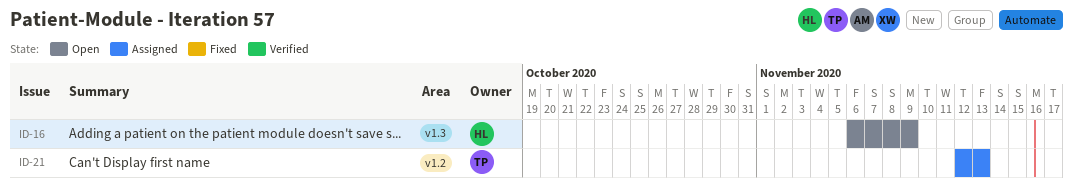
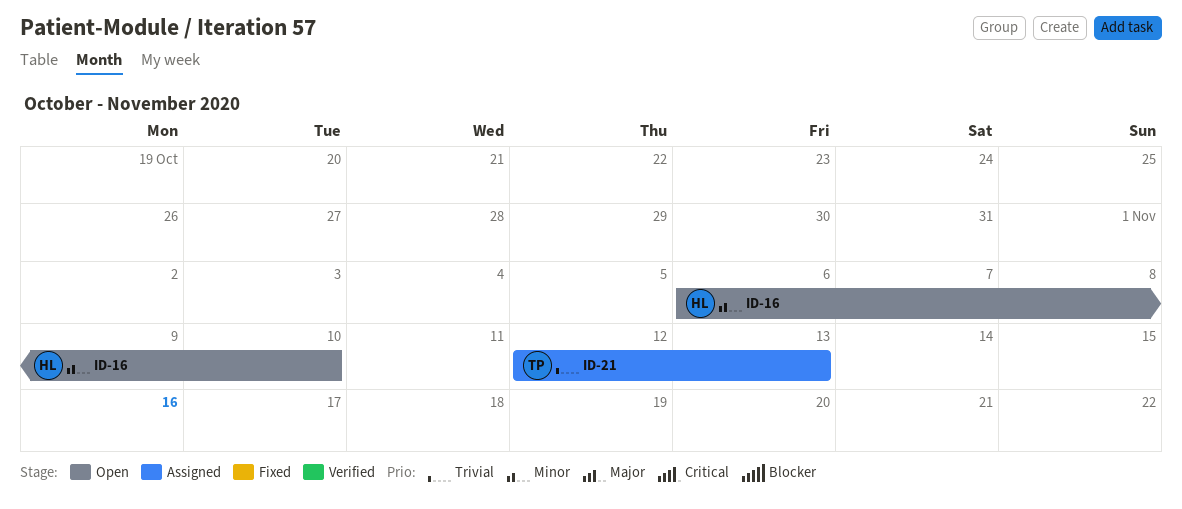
ID-16, due: Nov 9 -> Nov 10

